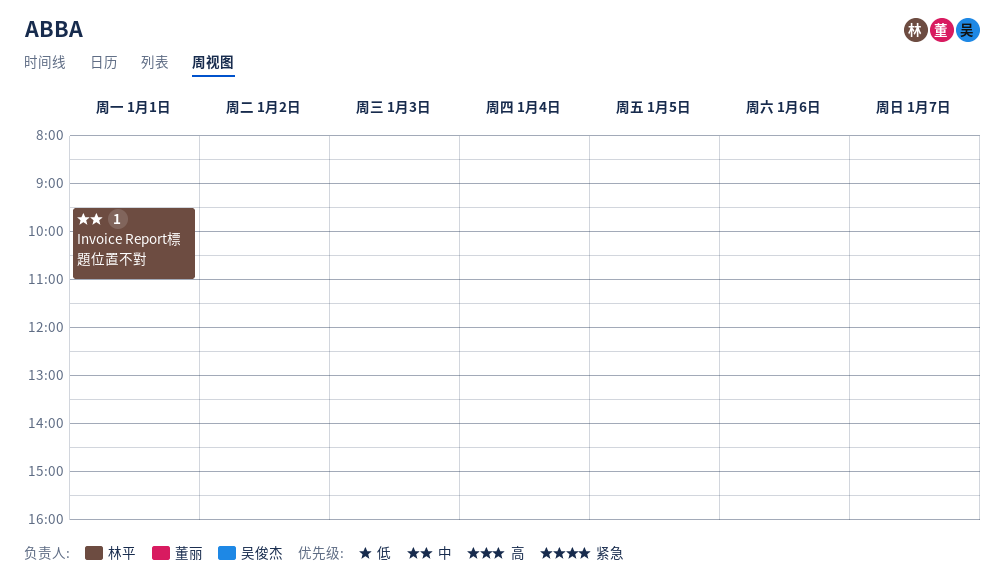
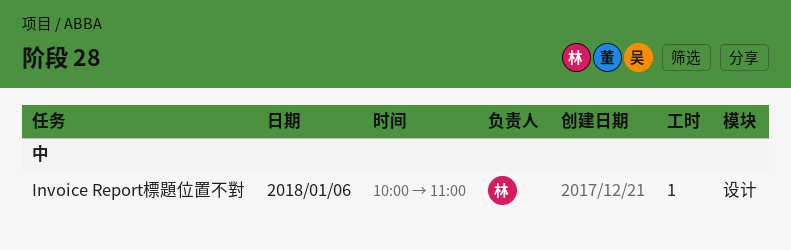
Invoice Report標題位置不對, day: Jan 1 -> Jan 6
Invoice Report標題位置不對, begins: 09:30 -> 10:00

